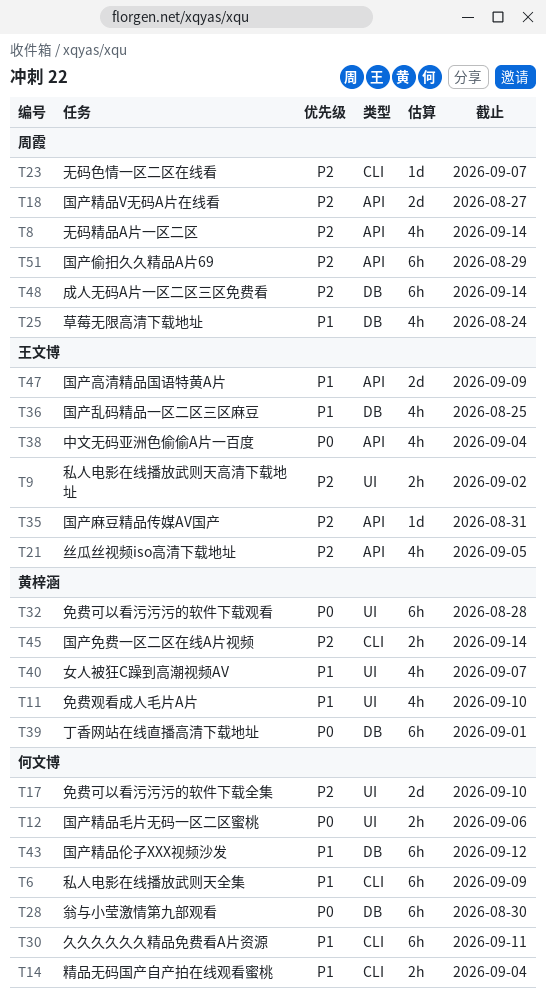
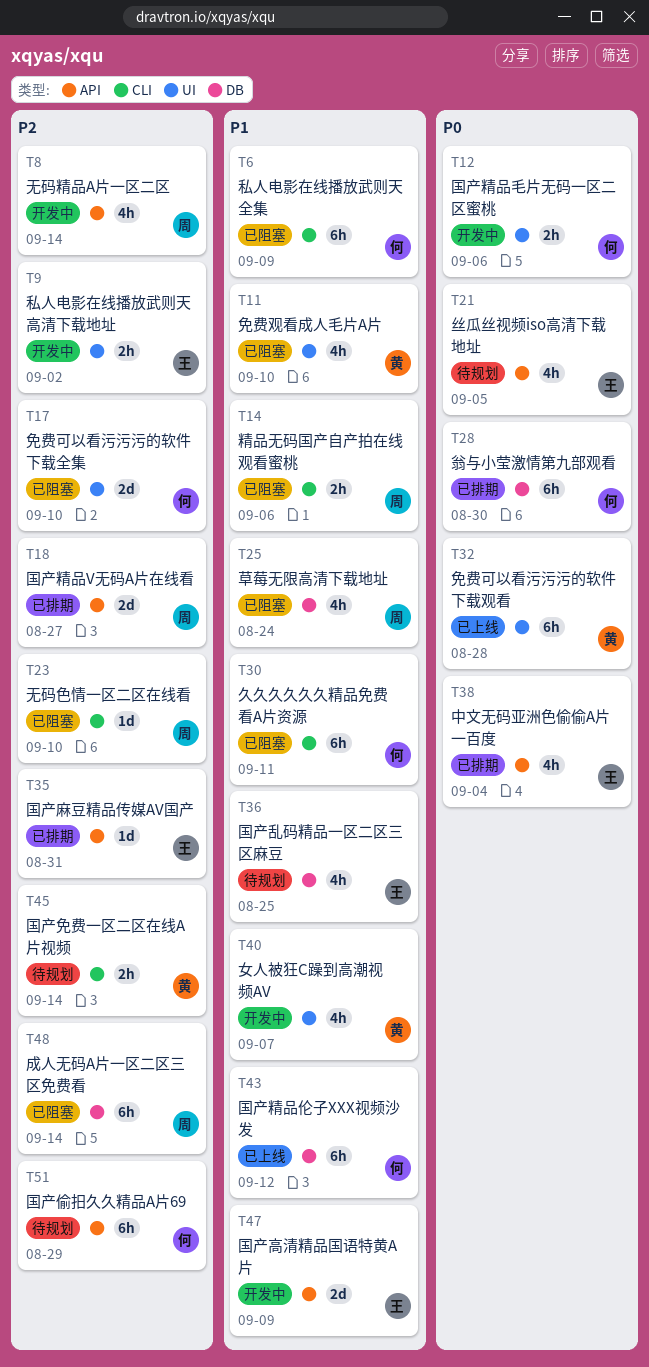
T14, owner: 何文博 -> 周霞
T14, due: Sep 4 -> Sep 6
T21, priority: P2 -> P0
T23, due: Sep 7 -> Sep 10
T39: present -> none
T51, owner: 周霞 -> 何文博

